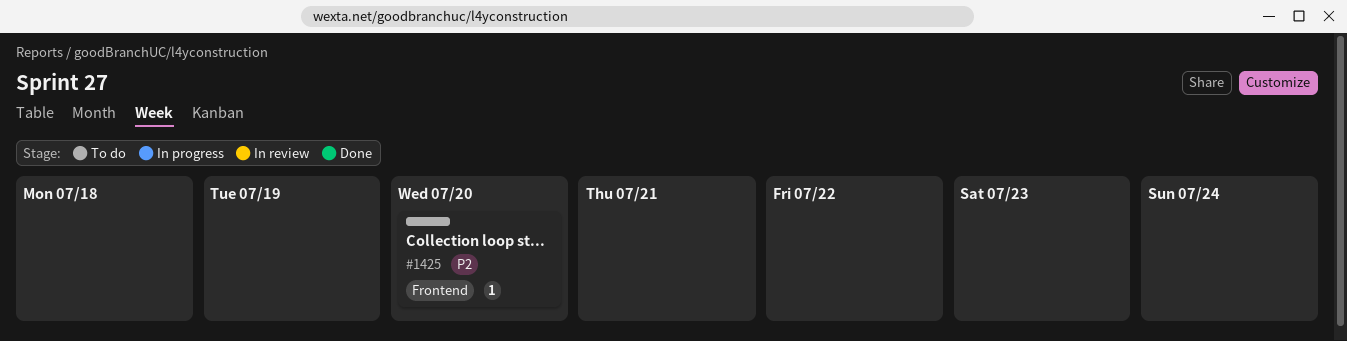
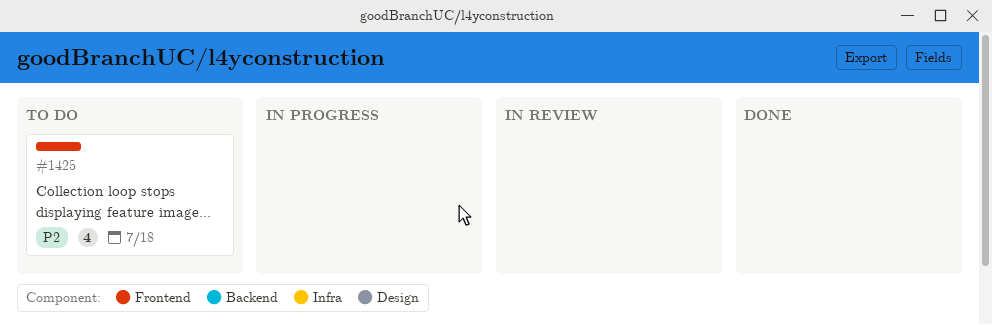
#1425, estimate: 1 -> 4
#1425, due: Jul 20 -> Jul 18

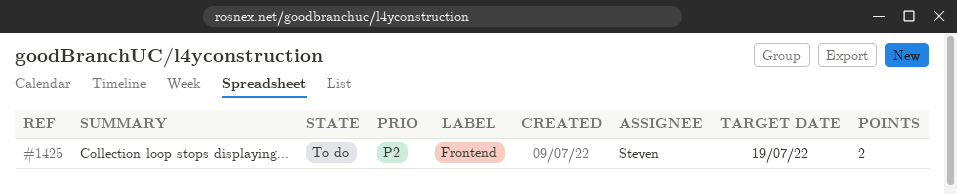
#1425, estimate: 4 -> 2
#1425, due: Jul 18 -> Jul 19

